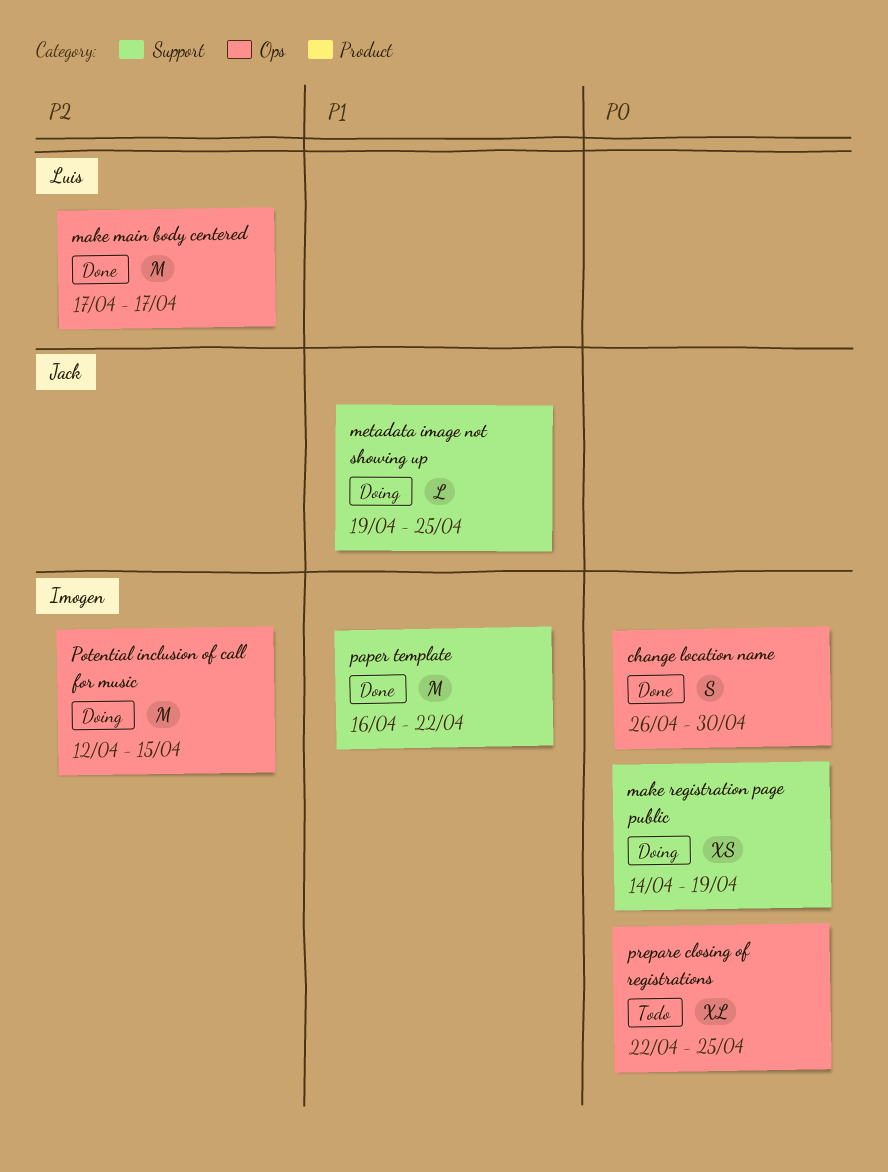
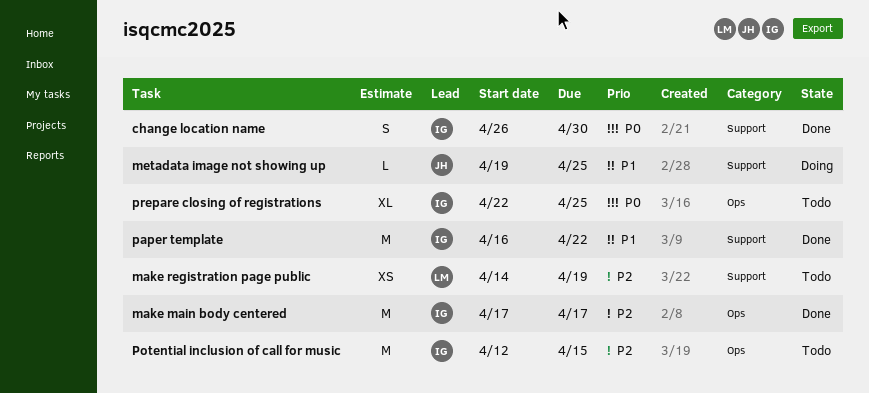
change location name, label: Ops -> Support
make main body centered, owner: Luis -> Imogen
make registration page public, status: Doing -> Todo
make registration page public, owner: Imogen -> Luis
make registration page public, priority: P0 -> P2
Potential inclusion of call for music, status: Doing -> Todo

